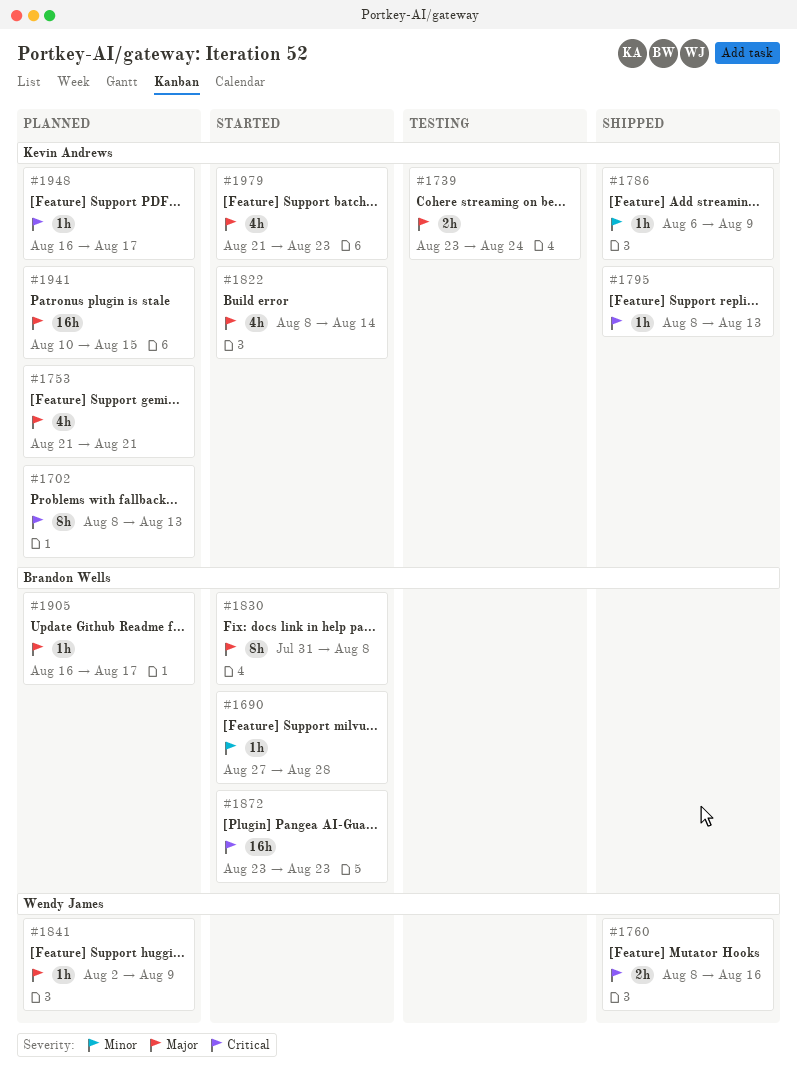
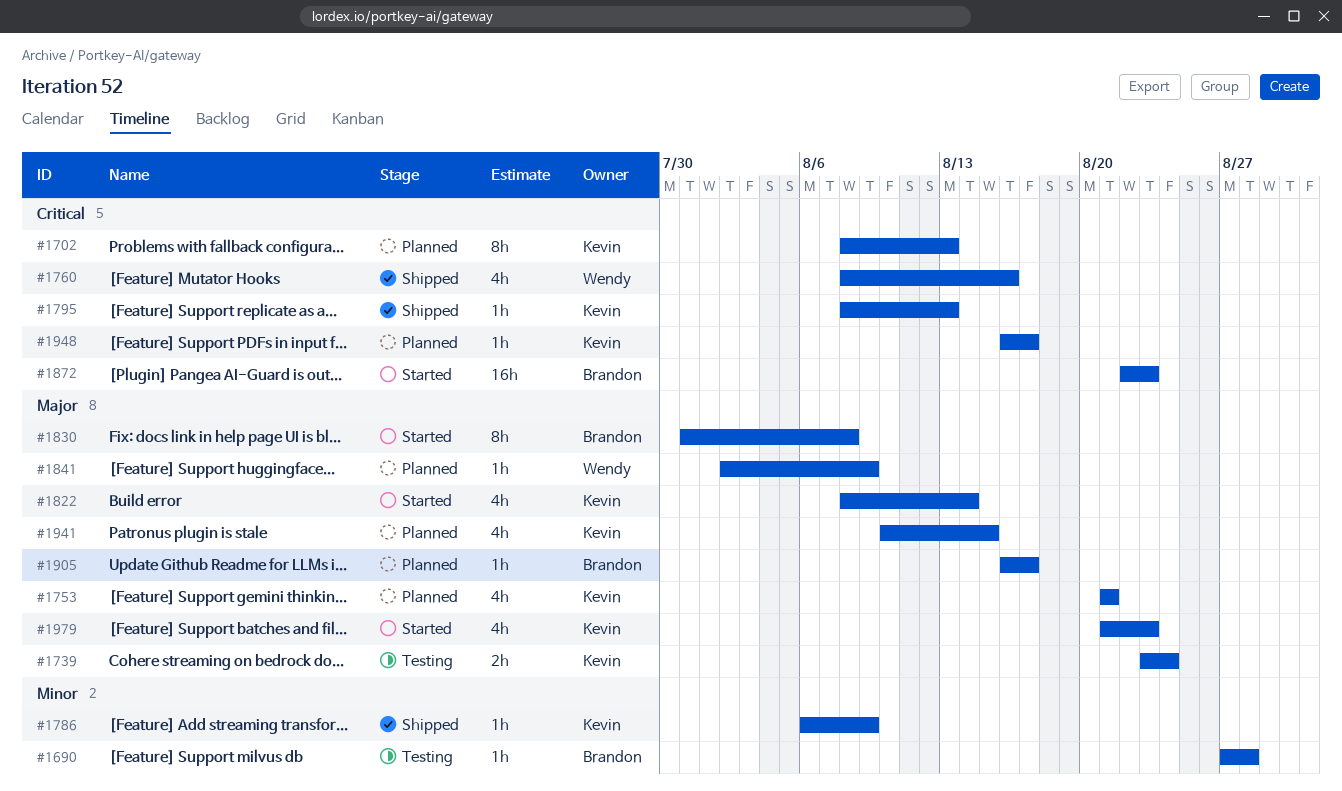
#1690, status: Started -> Testing
#1760, estimate: 2h -> 4h
#1872, start: Aug 23 -> Aug 22
#1941, estimate: 16h -> 4h

